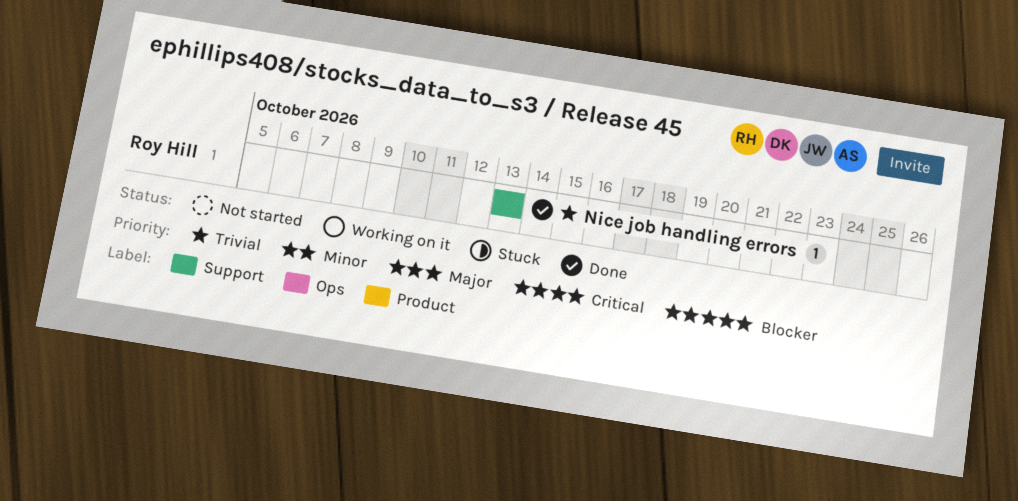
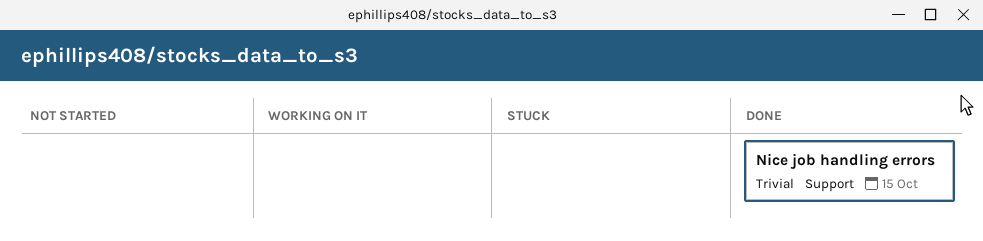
Nice job handling errors, due: Oct 13 -> Oct 15

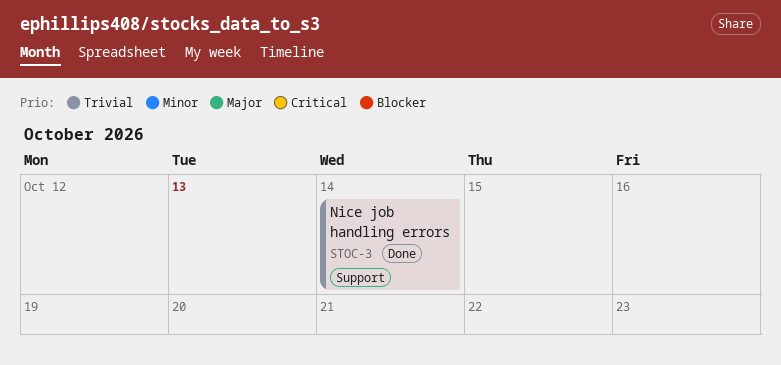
Nice job handling errors, due: Oct 15 -> Oct 14

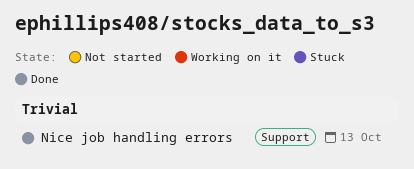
Nice job handling errors, due: Oct 14 -> Oct 13

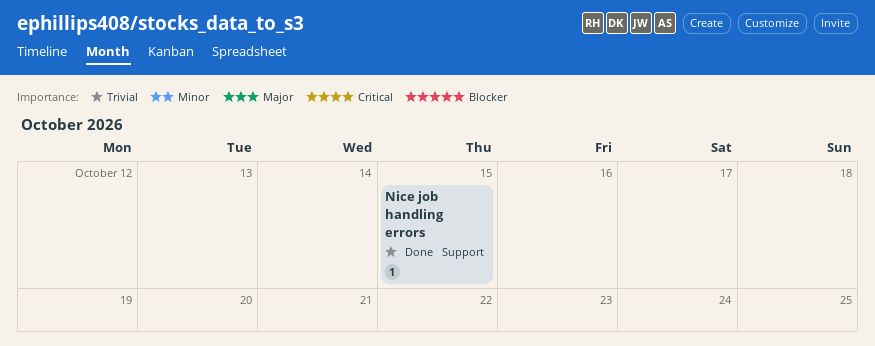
Nice job handling errors, due: Oct 13 -> Oct 15

